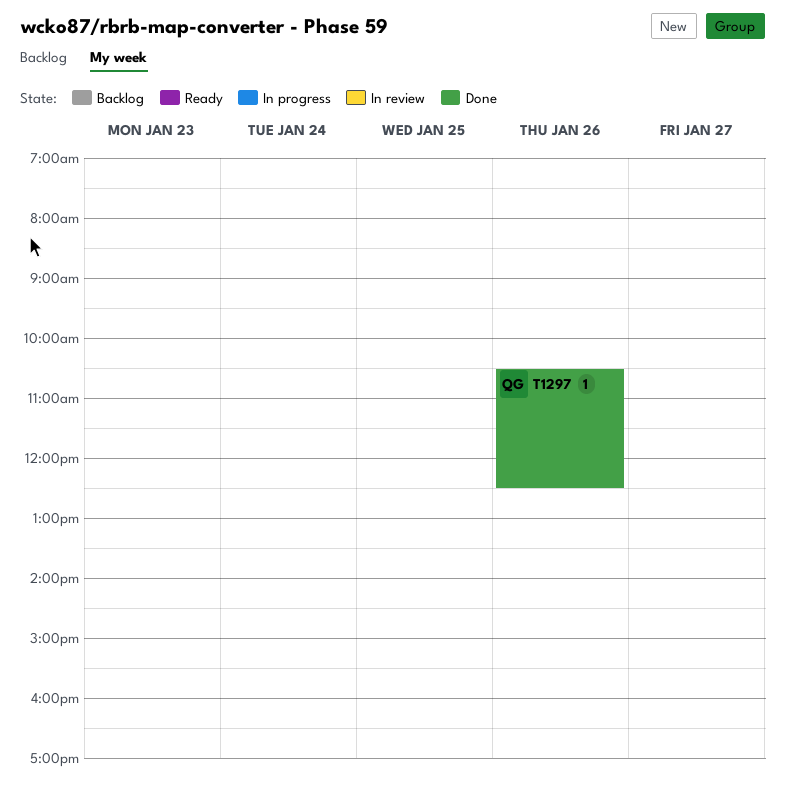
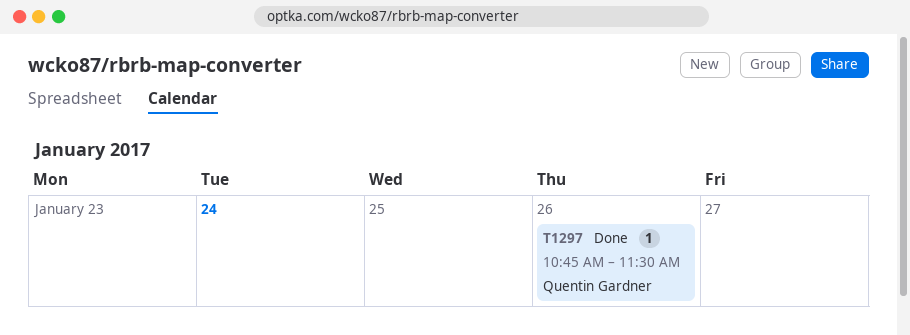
T1297, begins: 10:30 -> 10:45
T1297, ends: 12:30 -> 11:30

